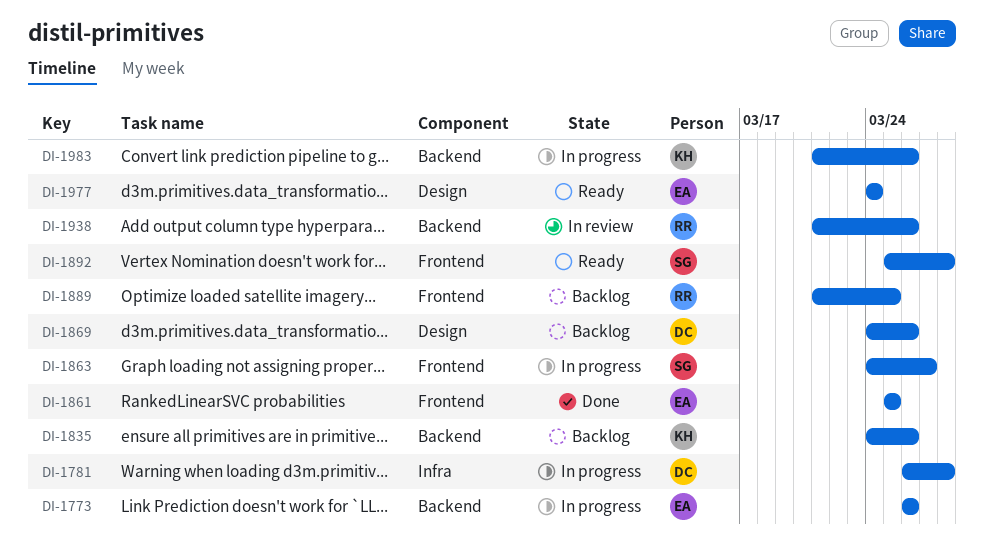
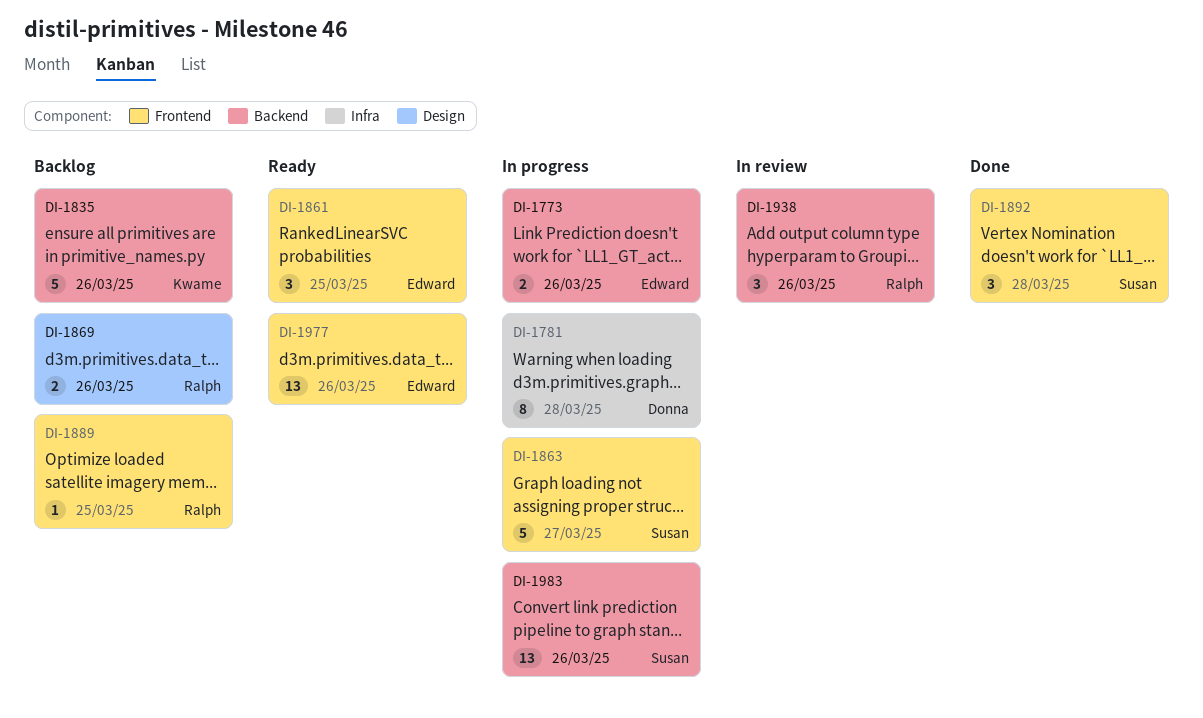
DI-1861, status: Done -> Ready
DI-1869, owner: Donna -> Ralph
DI-1892, status: Ready -> Done
DI-1977, label: Design -> Frontend
DI-1977, due: Mar 24 -> Mar 26
DI-1983, owner: Kwame -> Susan

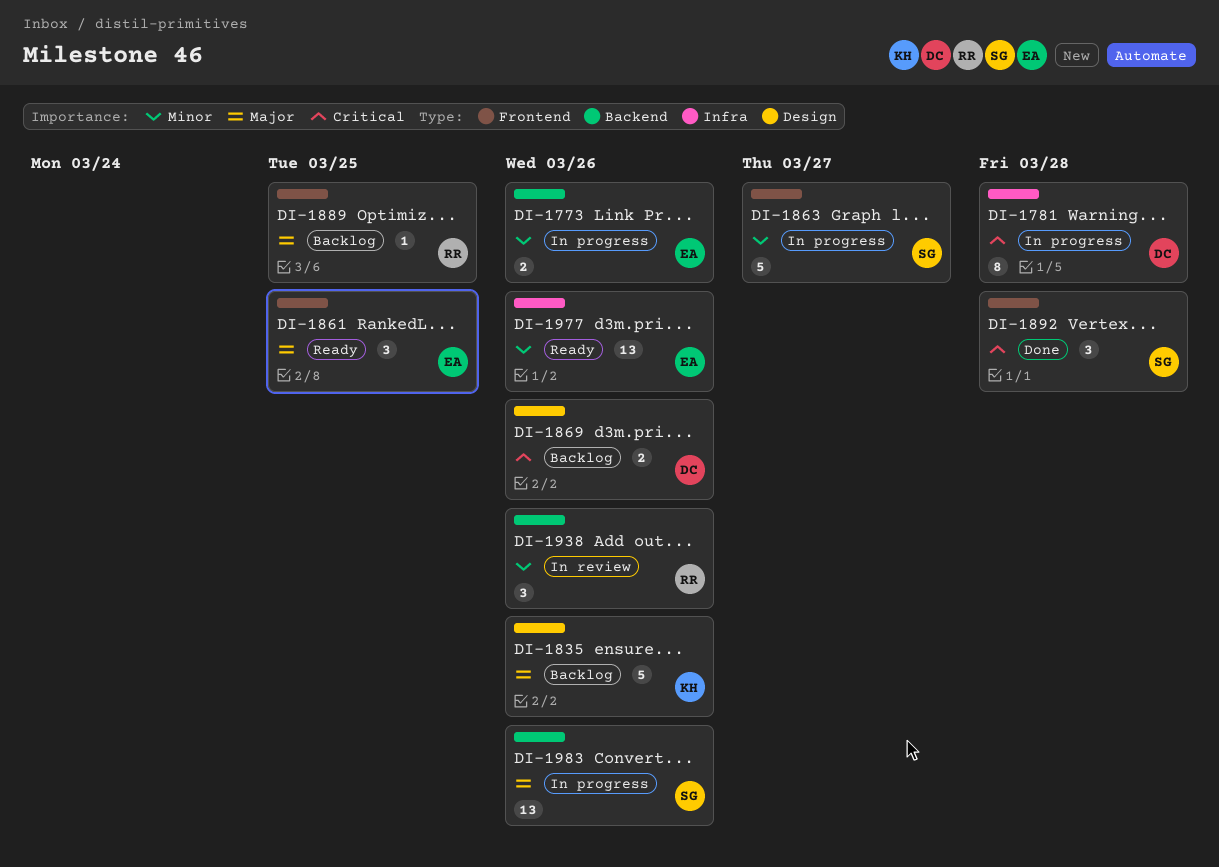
DI-1835, label: Backend -> Design
DI-1869, owner: Ralph -> Donna
DI-1977, label: Frontend -> Infra

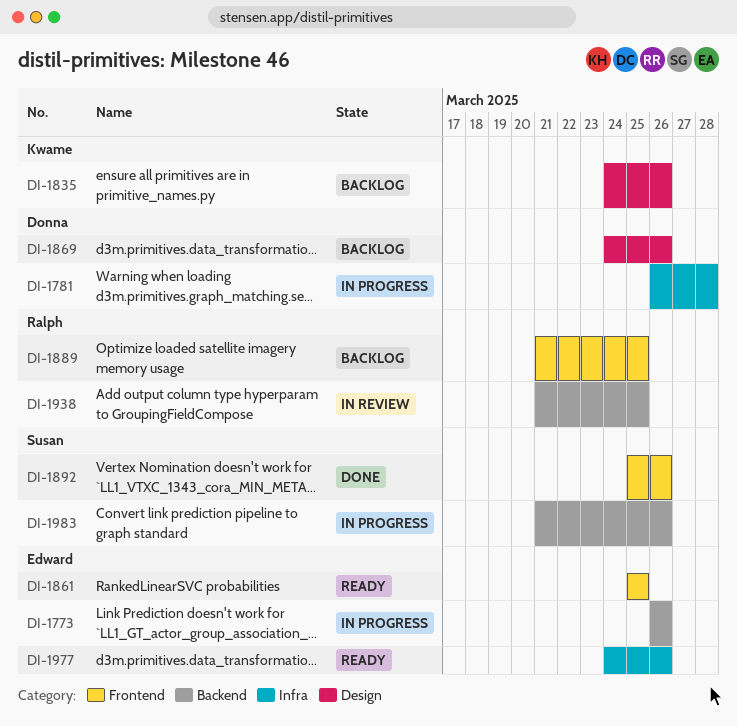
DI-1863: present -> none
DI-1892, due: Mar 28 -> Mar 26
DI-1938, due: Mar 26 -> Mar 25

